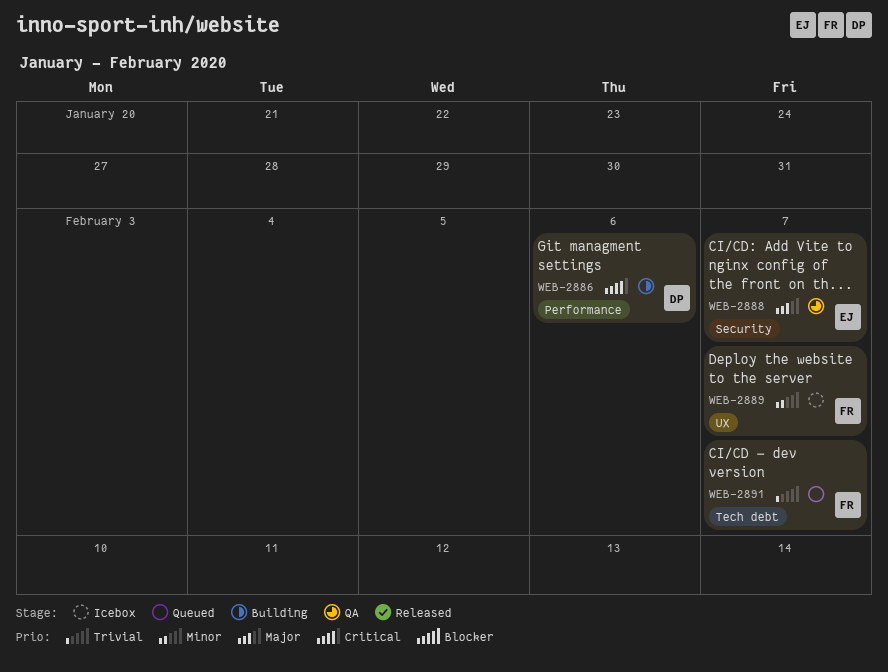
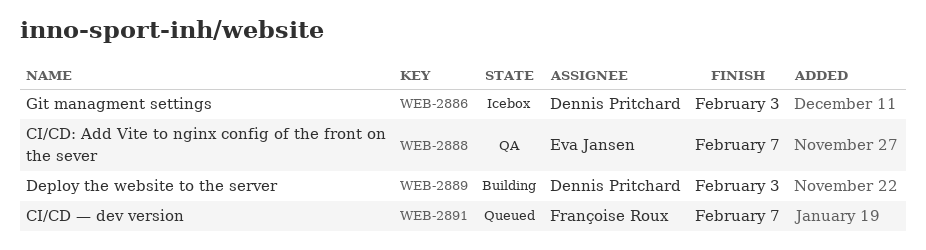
WEB-2886, status: Building -> Icebox
WEB-2886, due: Feb 6 -> Feb 3
WEB-2889, status: Icebox -> Building
WEB-2889, owner: Françoise Roux -> Dennis Pritchard
WEB-2889, due: Feb 7 -> Feb 3

